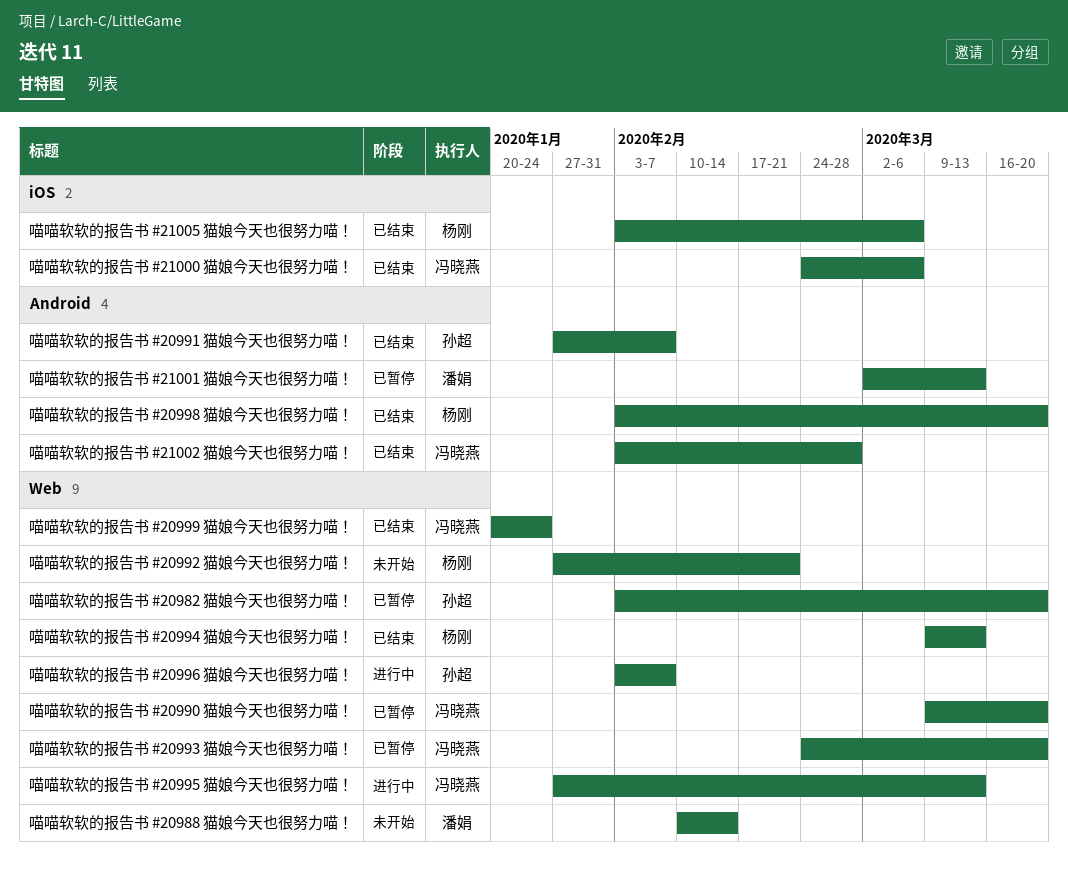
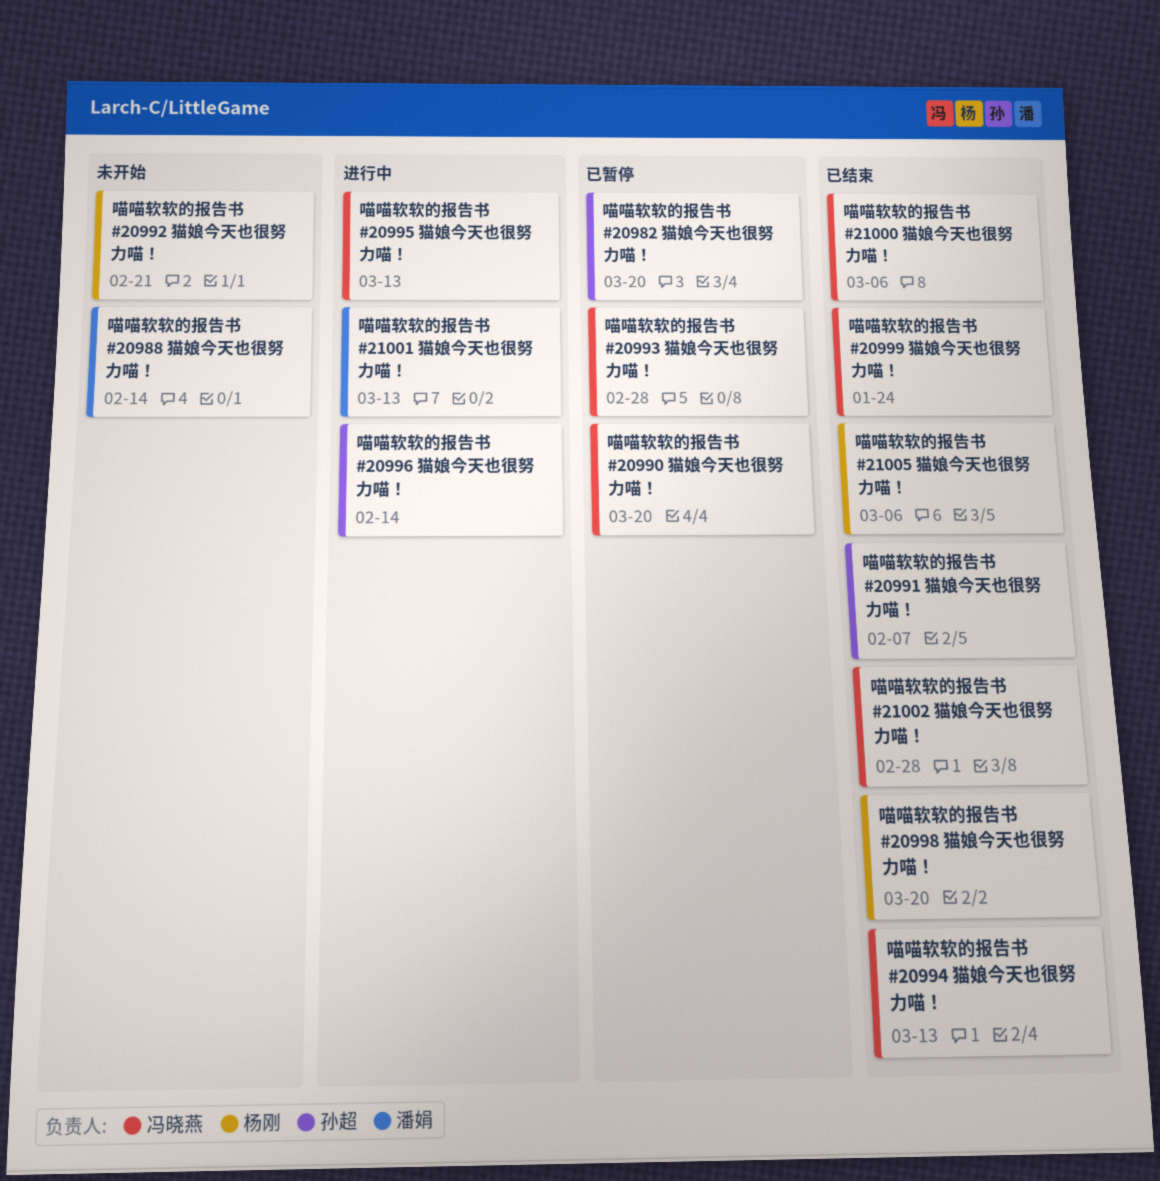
喵喵软软的报告书 #20993 猫娘今天也很努力喵！, due: Mar 20 -> Feb 28
喵喵软软的报告书 #20994 猫娘今天也很努力喵！, owner: 杨刚 -> 冯晓燕
喵喵软软的报告书 #20996 猫娘今天也很努力喵！, due: Feb 7 -> Feb 14
喵喵软软的报告书 #21001 猫娘今天也很努力喵！, status: 已暂停 -> 进行中

